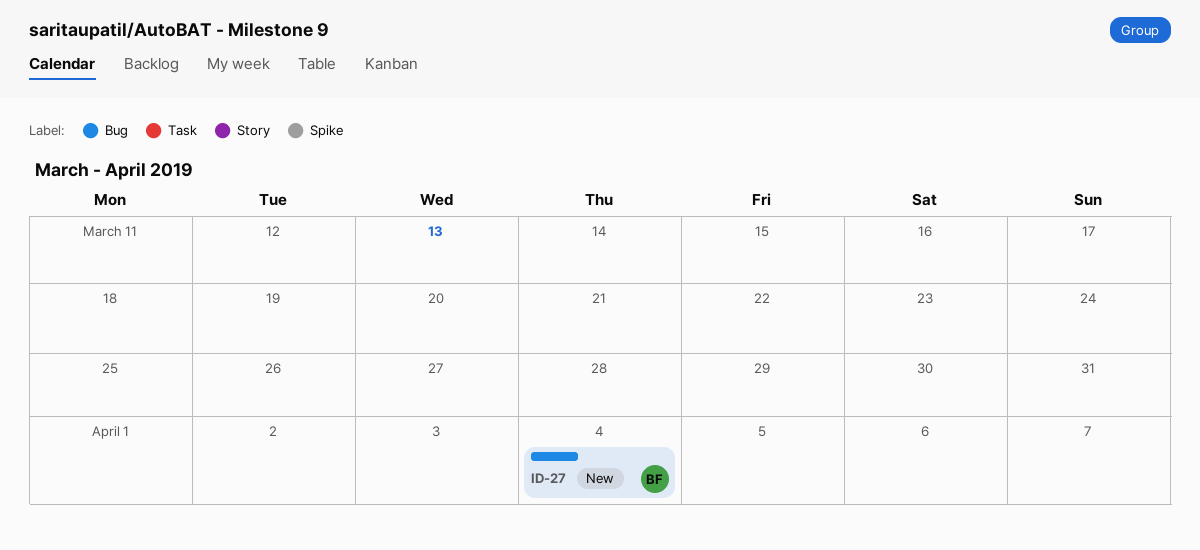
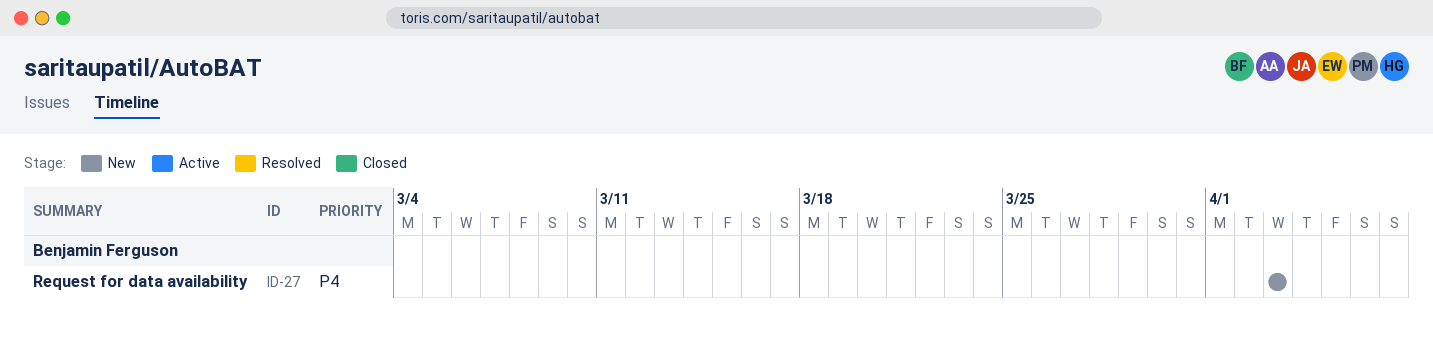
ID-27, due: Apr 4 -> Apr 3

